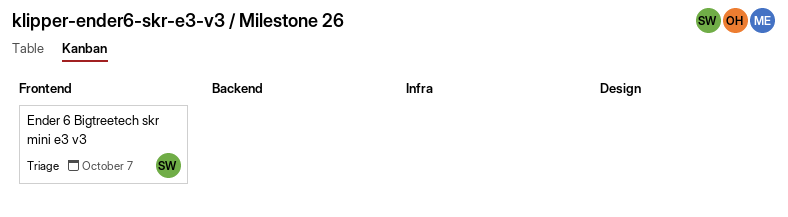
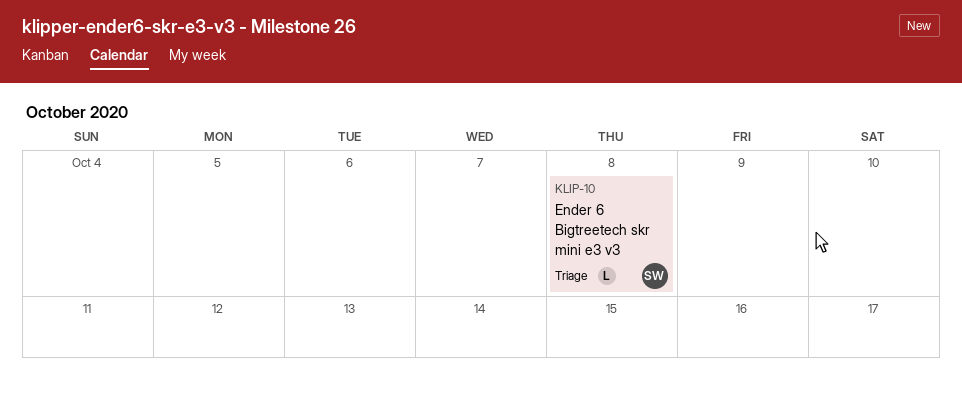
Ender 6 Bigtreetech skr mini e3 v3, due: Oct 7 -> Oct 8

